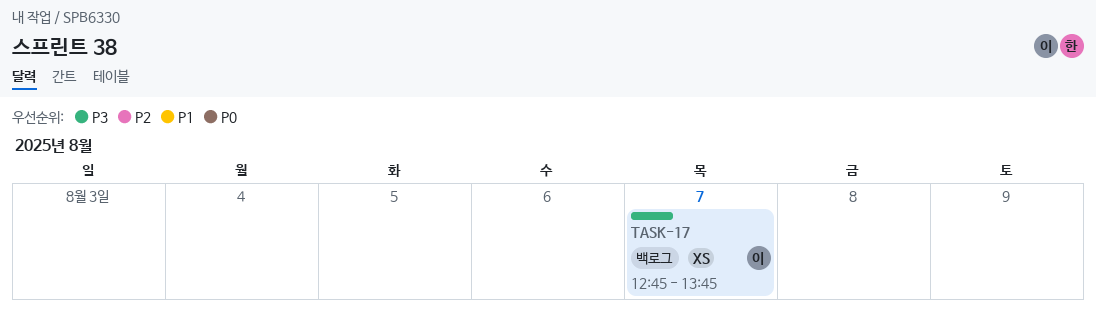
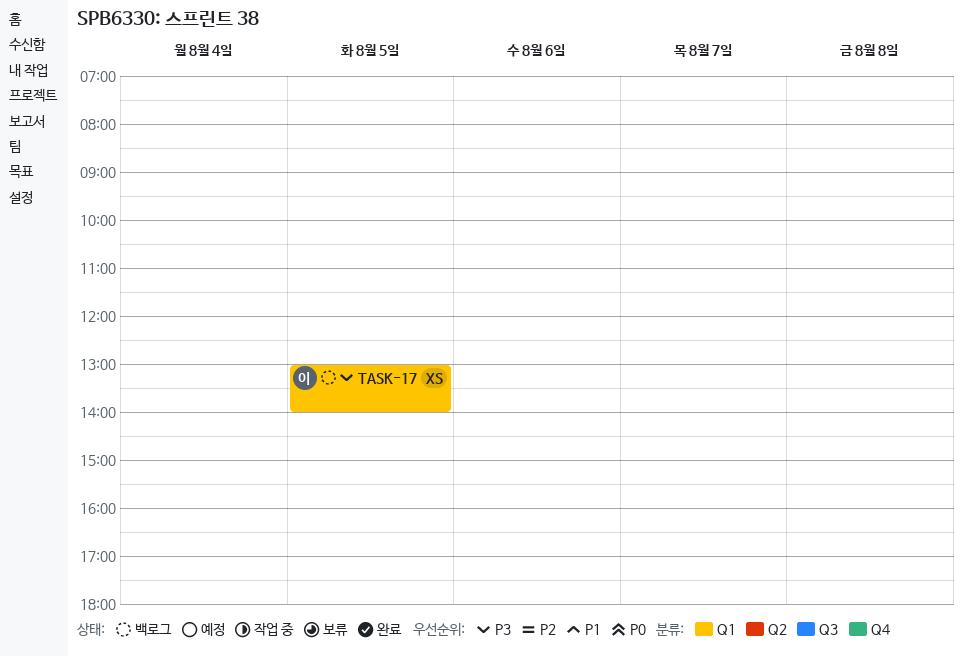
TASK-17, day: Aug 7 -> Aug 5
TASK-17, begins: 12:45 -> 13:00
TASK-17, ends: 13:45 -> 14:00

